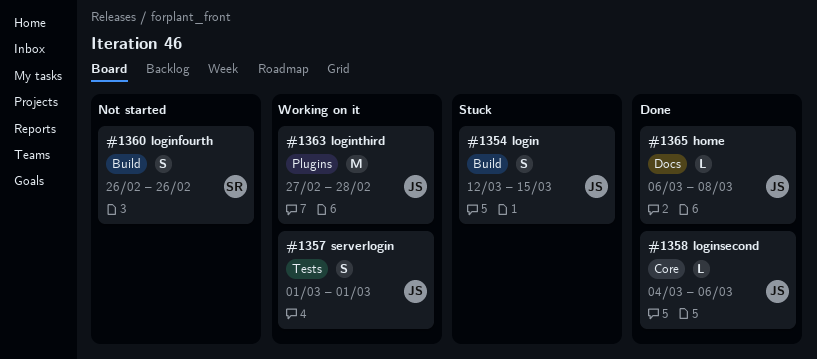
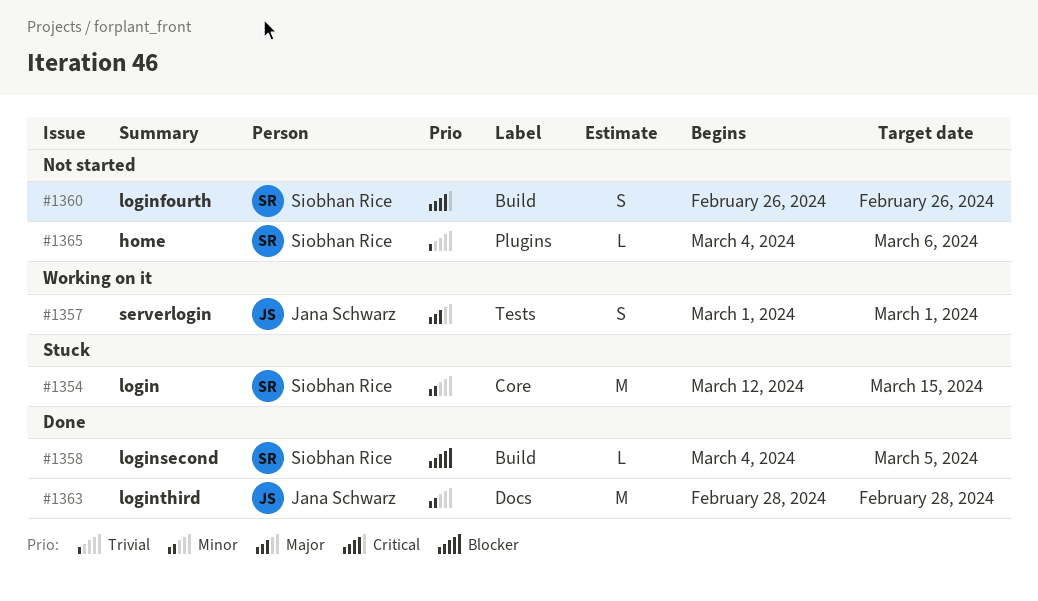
#1354, owner: Jana Schwarz -> Siobhan Rice
#1354, label: Build -> Core
#1354, estimate: S -> M
#1358, owner: Jana Schwarz -> Siobhan Rice
#1358, label: Core -> Build
#1358, due: Mar 6 -> Mar 5
#1363, status: Working on it -> Done
#1363, label: Plugins -> Docs
#1363, start: Feb 27 -> Feb 28
#1365, status: Done -> Not started
#1365, owner: Jana Schwarz -> Siobhan Rice
#1365, label: Docs -> Plugins
#1365, start: Mar 6 -> Mar 4
#1365, due: Mar 8 -> Mar 6

